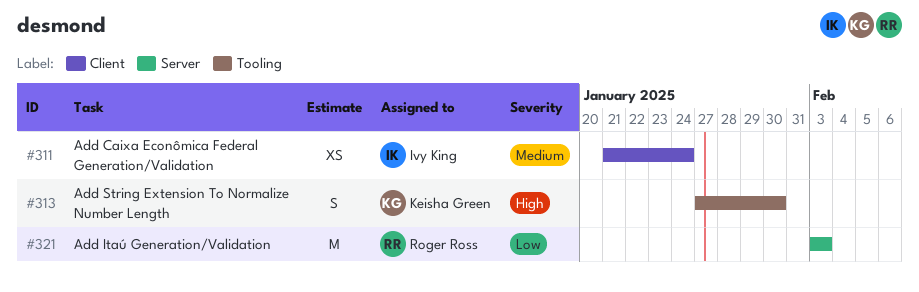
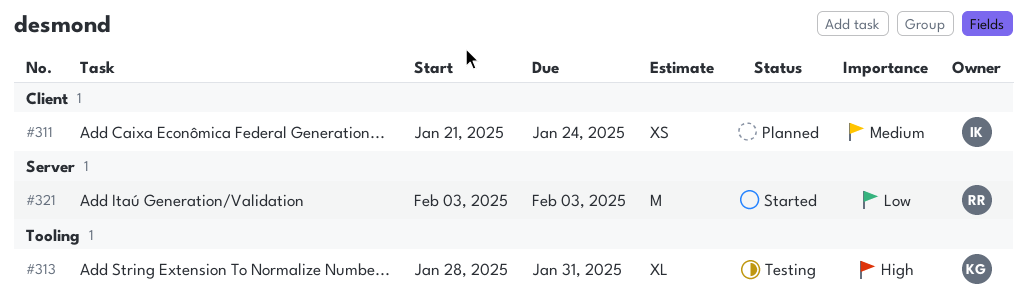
#313, estimate: S -> XL
#313, start: Jan 27 -> Jan 28
#313, due: Jan 30 -> Jan 31

